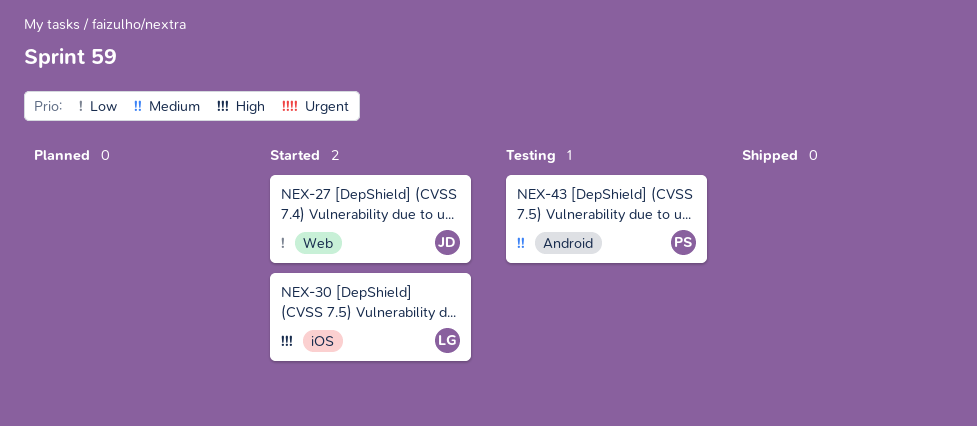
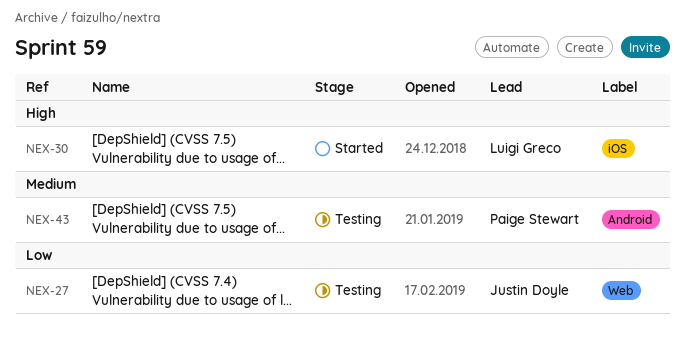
NEX-27, status: Started -> Testing

